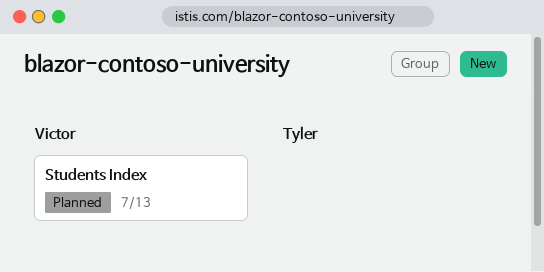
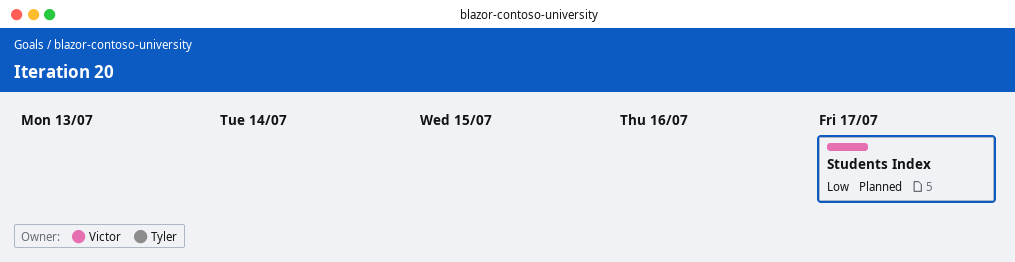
Students Index, due: Jul 13 -> Jul 17

